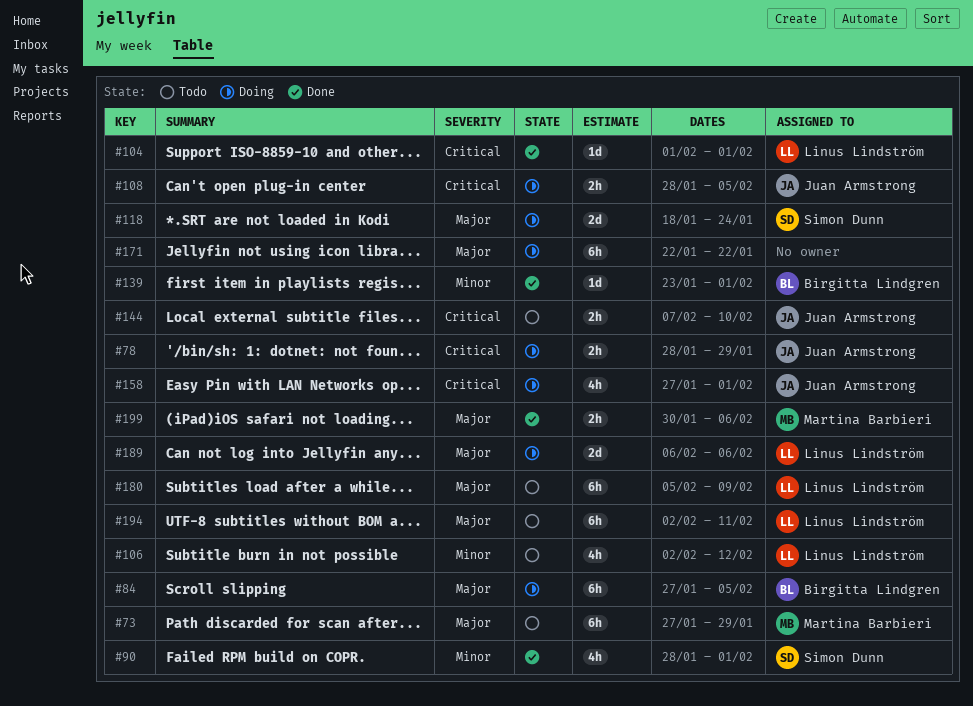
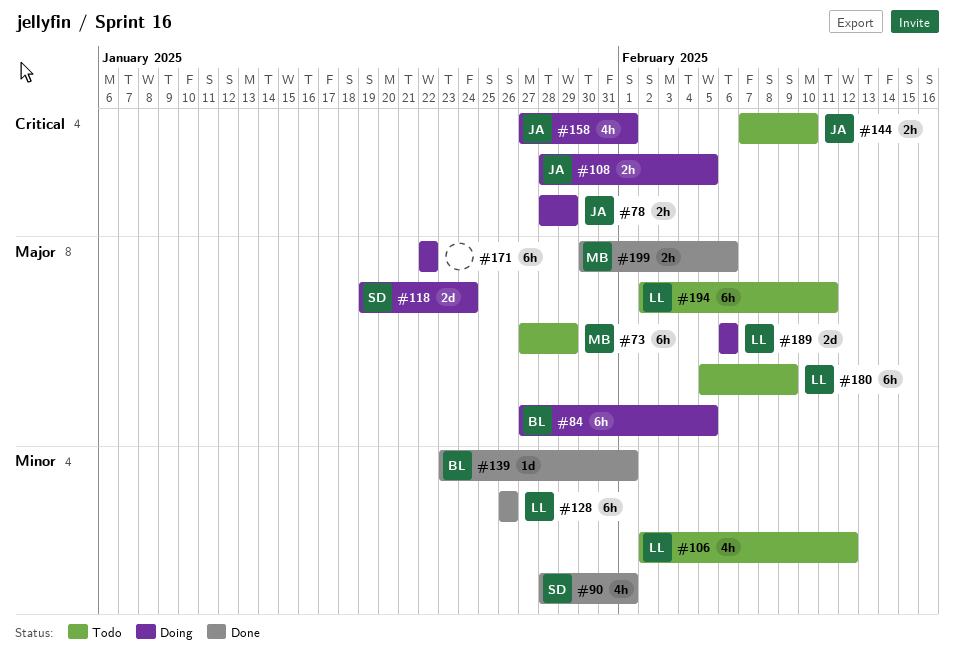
#104: present -> none
#118, start: Jan 18 -> Jan 19
#128: none -> present

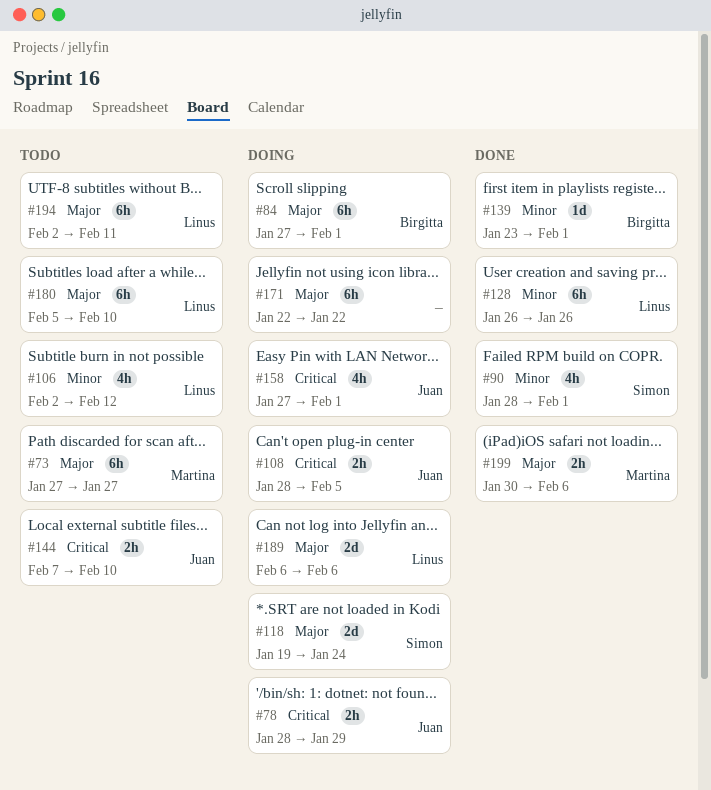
#73, due: Jan 29 -> Jan 27
#84, due: Feb 5 -> Feb 1
#180, due: Feb 9 -> Feb 10

